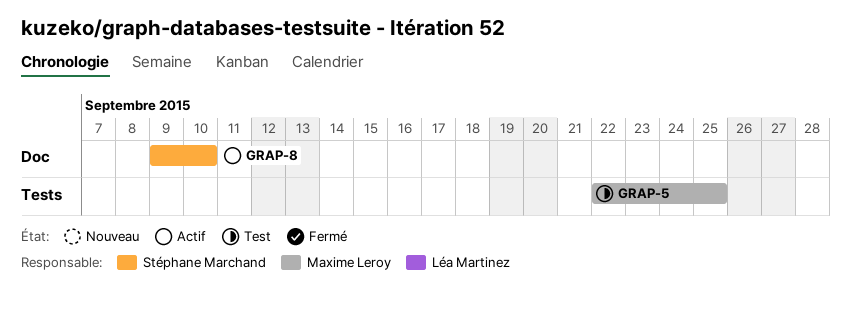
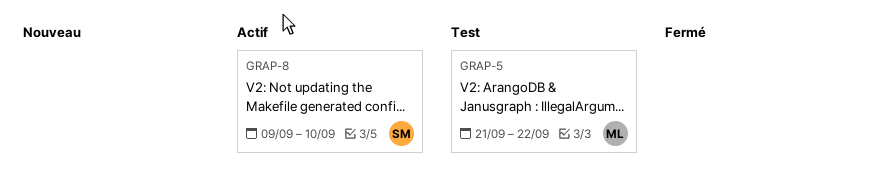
GRAP-5, start: Sep 22 -> Sep 21
GRAP-5, due: Sep 25 -> Sep 22

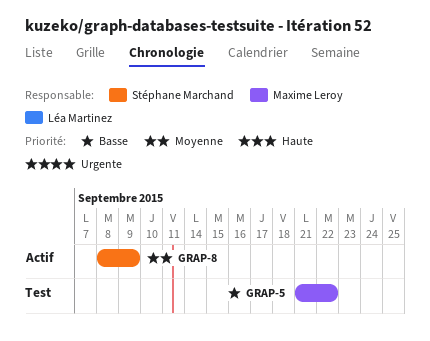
GRAP-8, start: Sep 9 -> Sep 8
GRAP-8, due: Sep 10 -> Sep 9

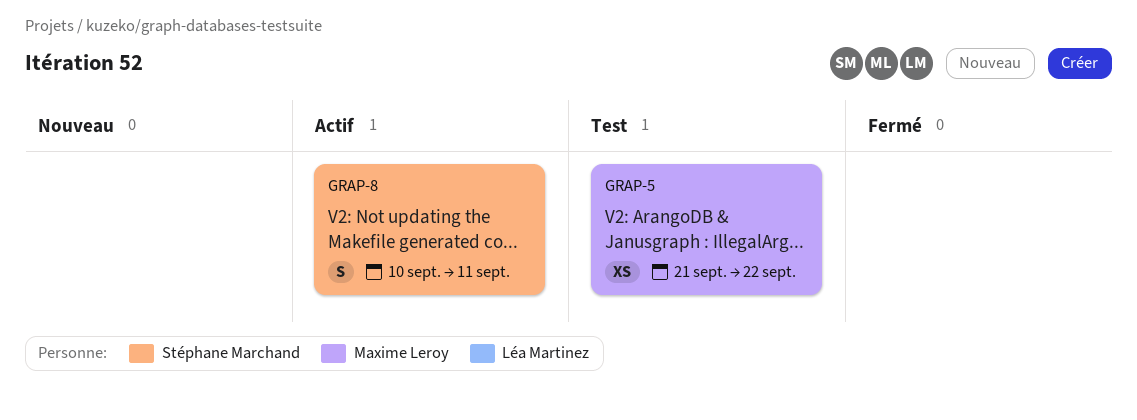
GRAP-8, start: Sep 8 -> Sep 10
GRAP-8, due: Sep 9 -> Sep 11

